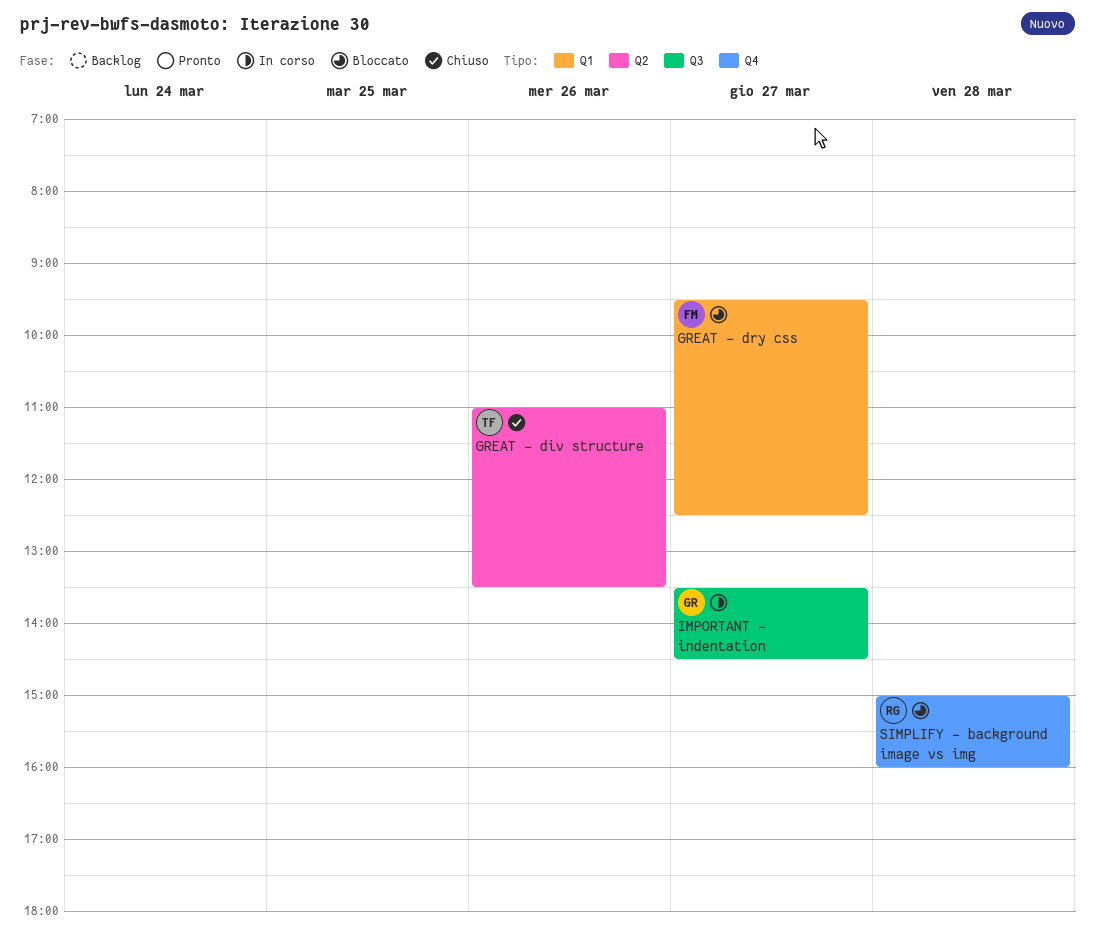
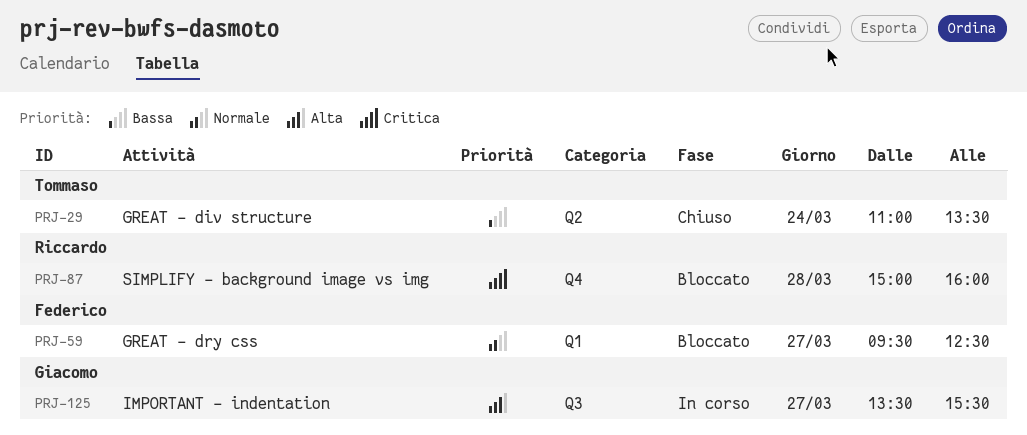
GREAT - div structure, day: Mar 26 -> Mar 24
IMPORTANT - indentation, ends: 14:30 -> 15:30

